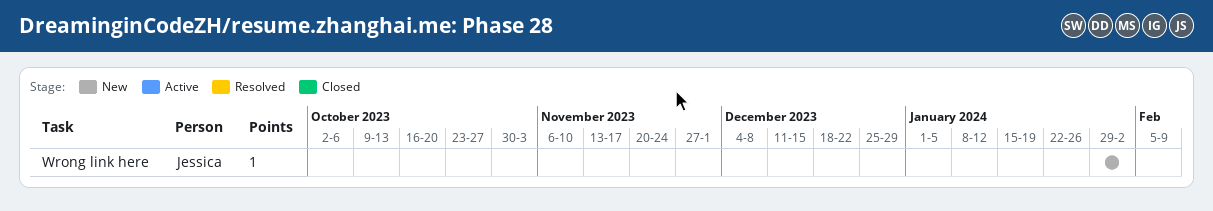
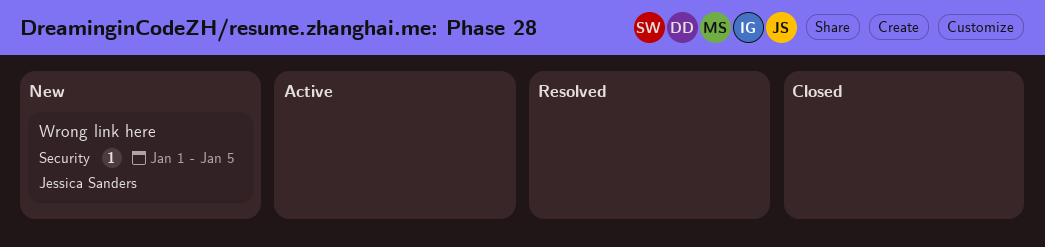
Wrong link here, start: Jan 29 -> Jan 1
Wrong link here, due: Feb 2 -> Jan 5

